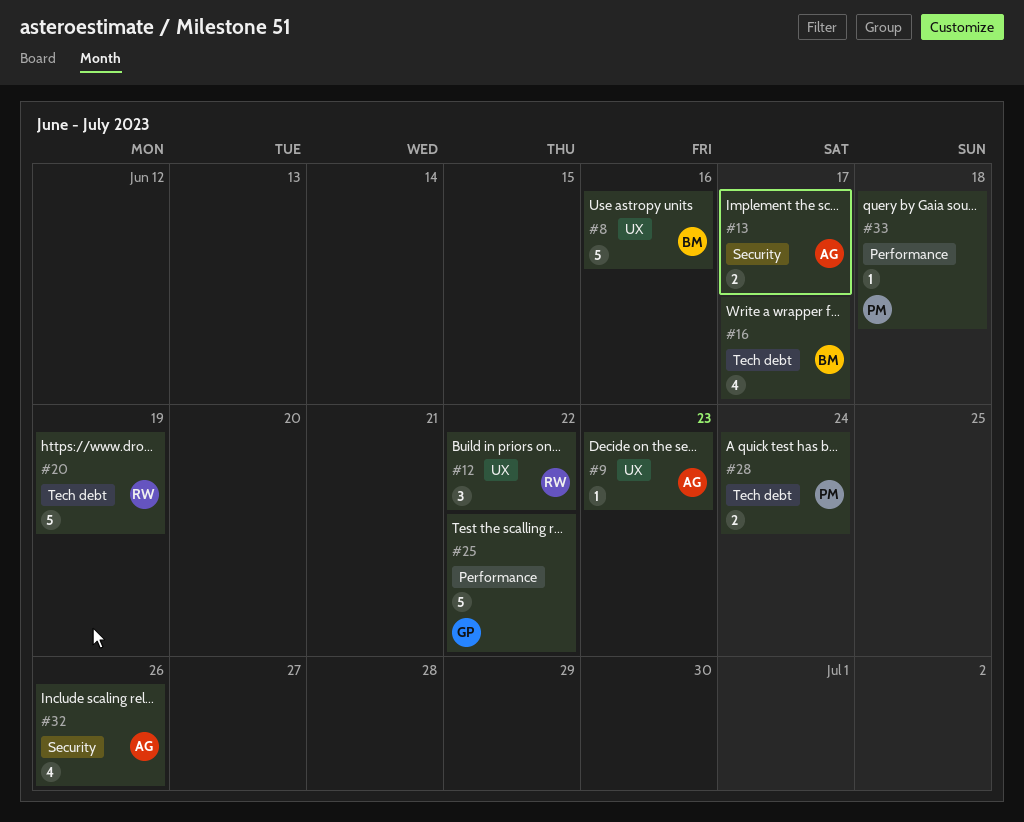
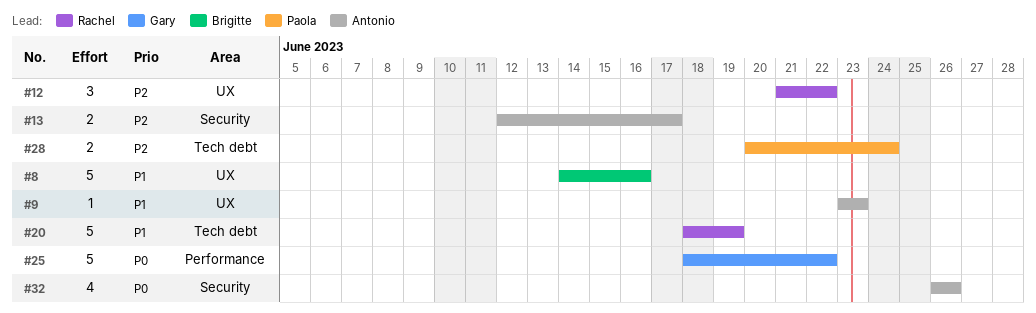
#16: present -> none
#33: present -> none

